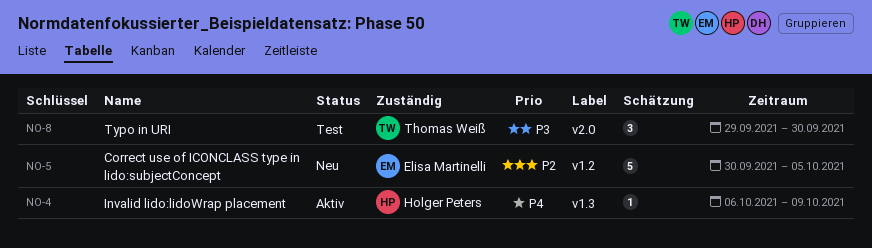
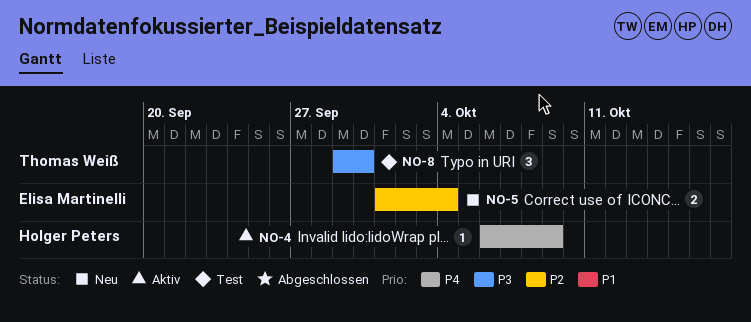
NO-5, estimate: 5 -> 2
NO-5, start: Sep 30 -> Oct 1
NO-5, due: Oct 5 -> Oct 4

